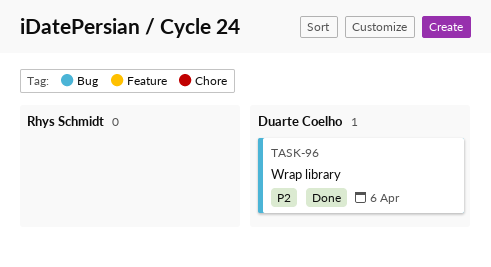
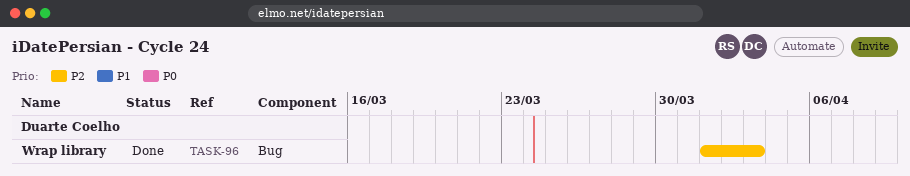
TASK-96, due: Apr 6 -> Apr 3

